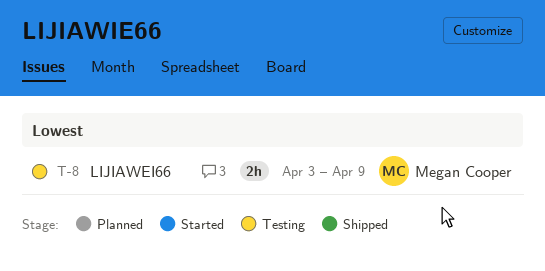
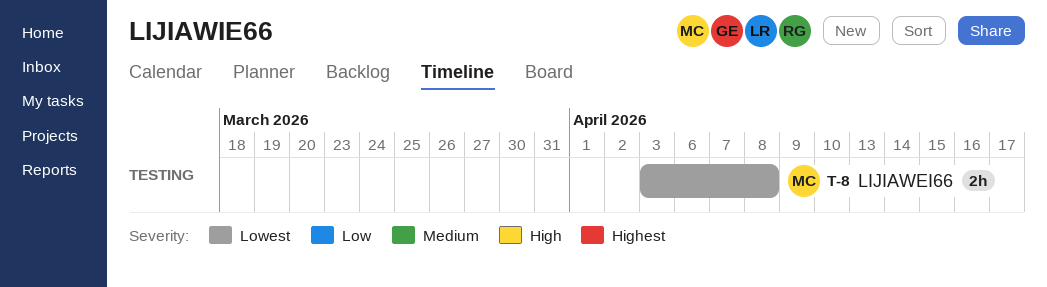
T-8, due: Apr 9 -> Apr 8

